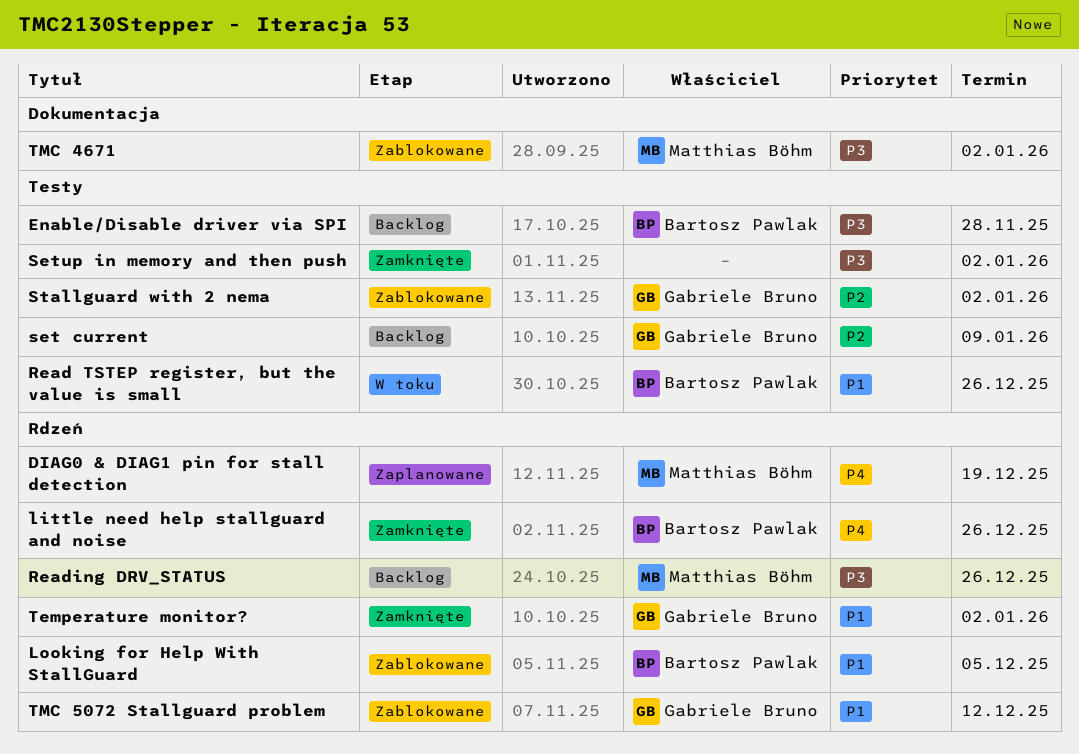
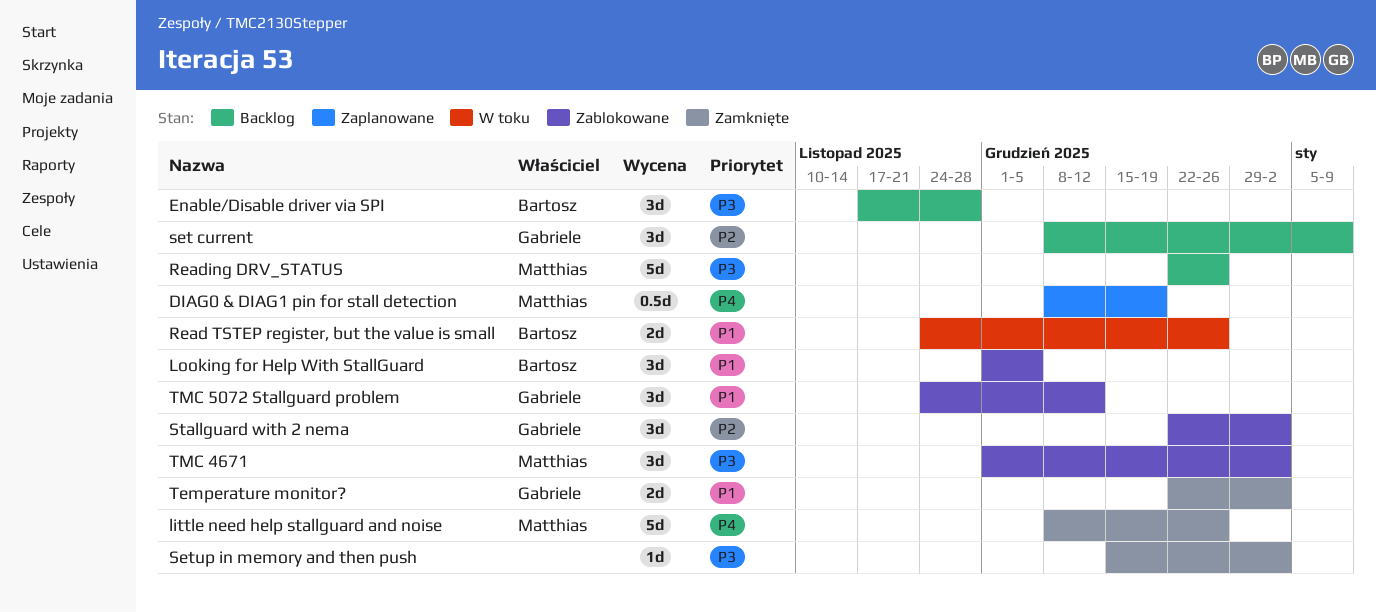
little need help stallguard and noise, owner: Bartosz Pawlak -> Matthias Böhm

